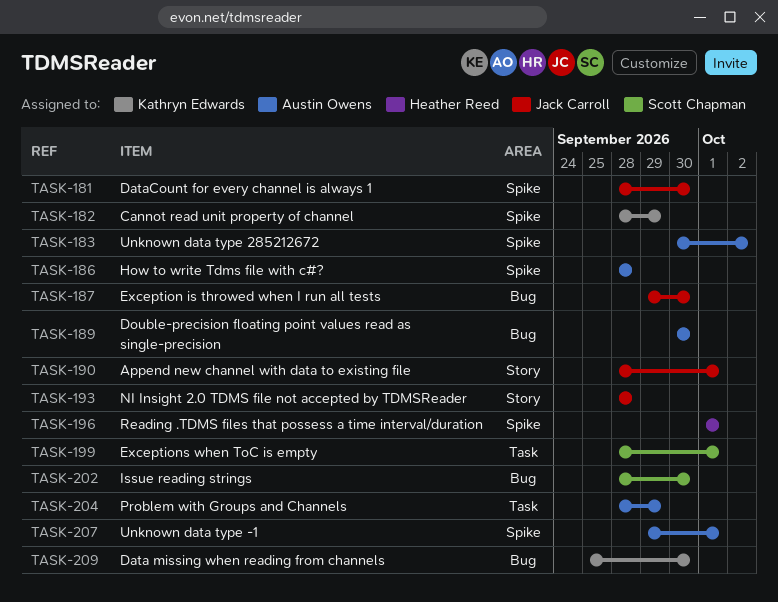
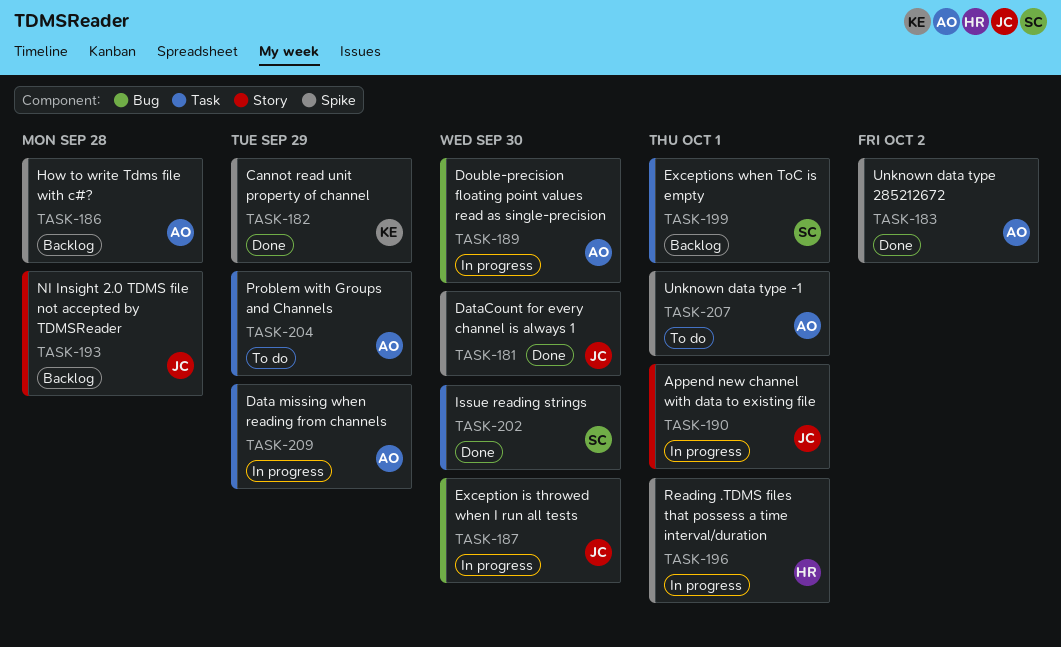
TASK-202, label: Bug -> Task
TASK-209, owner: Kathryn Edwards -> Austin Owens
TASK-209, label: Bug -> Task
TASK-209, due: Sep 30 -> Sep 29

